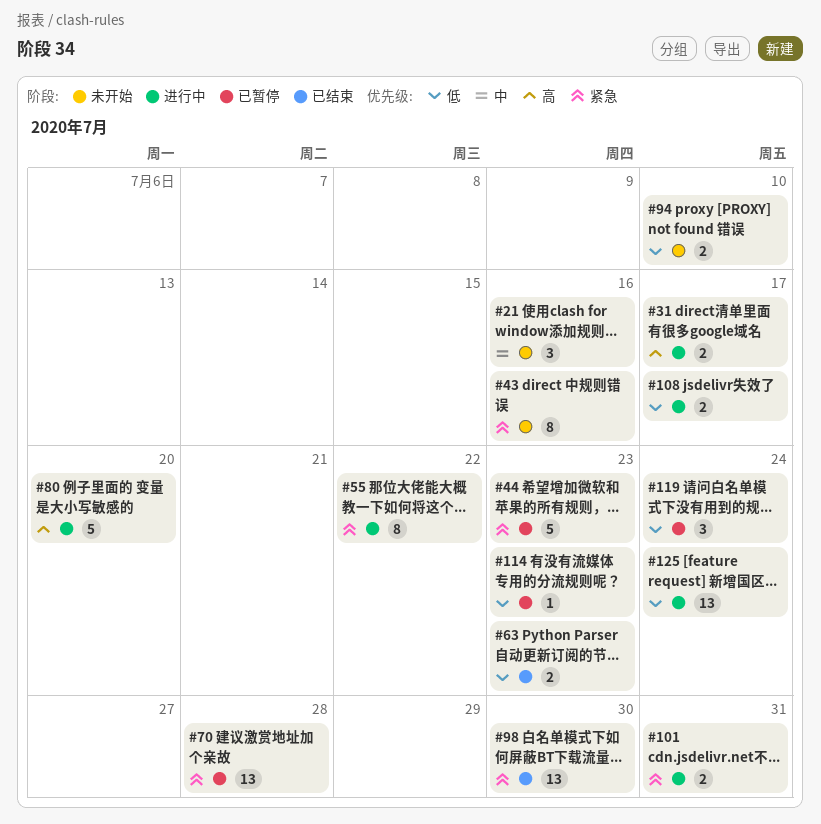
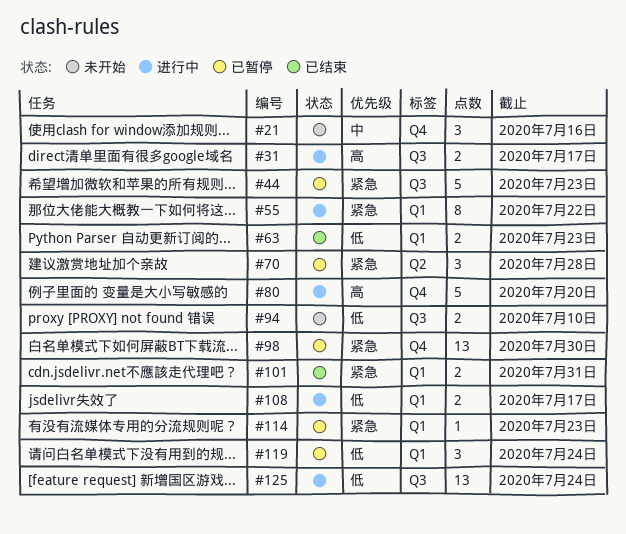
#43: present -> none
#70, estimate: 13 -> 3
#98, status: 已结束 -> 已暂停
#101, status: 进行中 -> 已结束
#114, priority: 低 -> 紧急

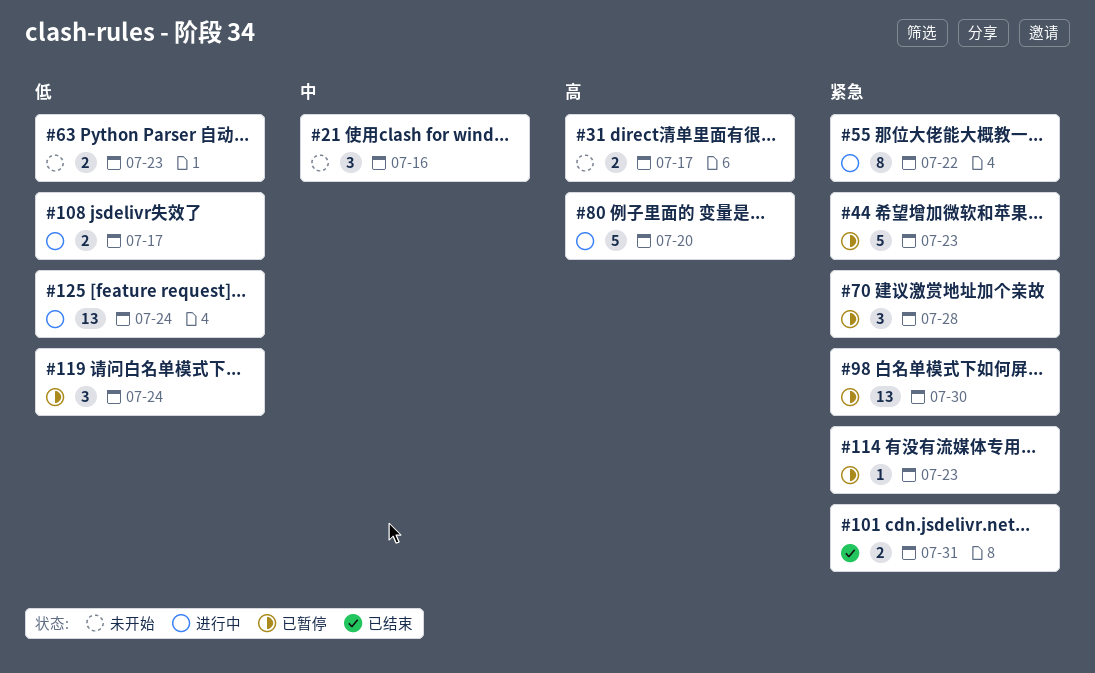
#31, status: 进行中 -> 未开始
#63, status: 已结束 -> 未开始
#94: present -> none

